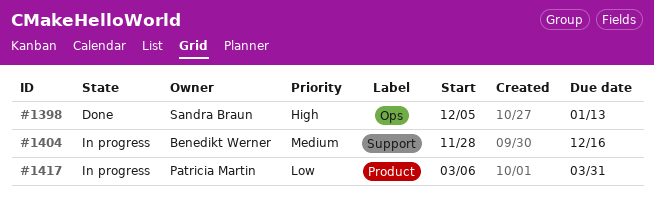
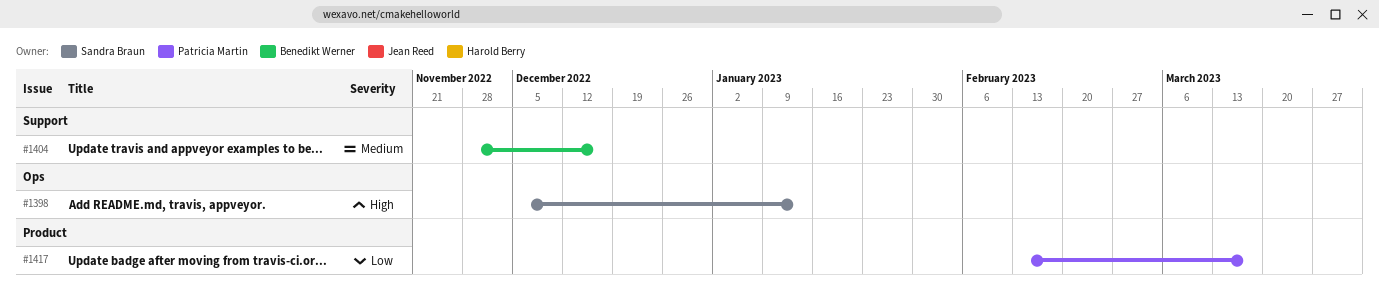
#1417, start: Mar 6 -> Feb 13
#1417, due: Mar 31 -> Mar 17

